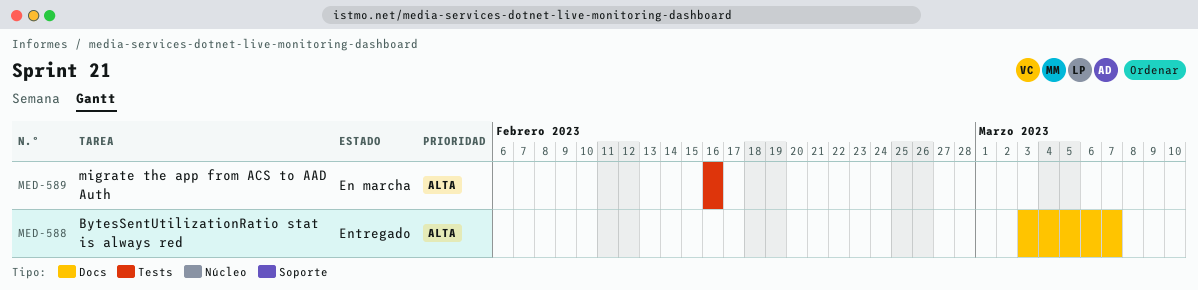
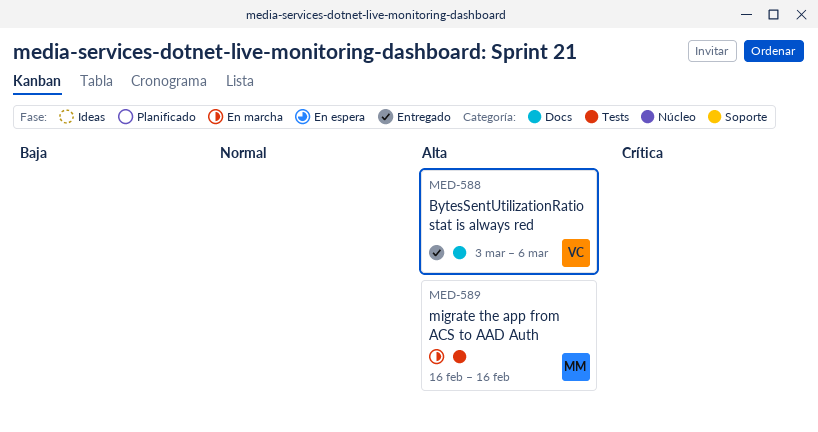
MED-588, due: Mar 7 -> Mar 6

